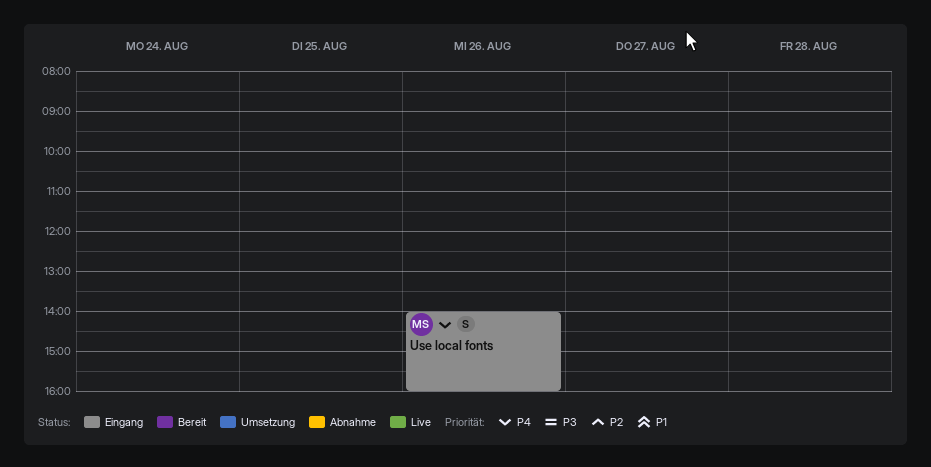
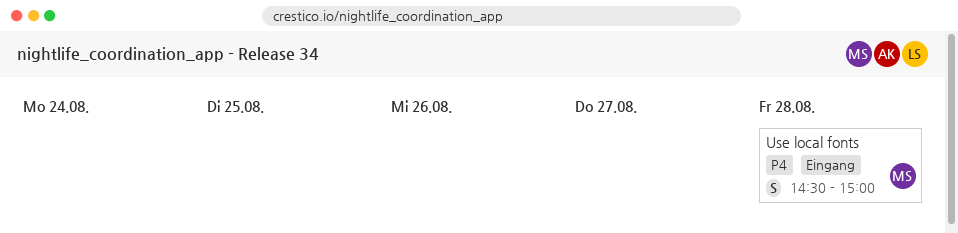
Use local fonts, day: Aug 26 -> Aug 28
Use local fonts, begins: 14:00 -> 14:30
Use local fonts, ends: 16:00 -> 15:00

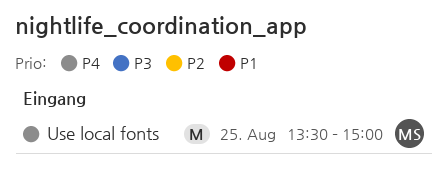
Use local fonts, estimate: S -> M
Use local fonts, day: Aug 28 -> Aug 25
Use local fonts, begins: 14:30 -> 13:30

